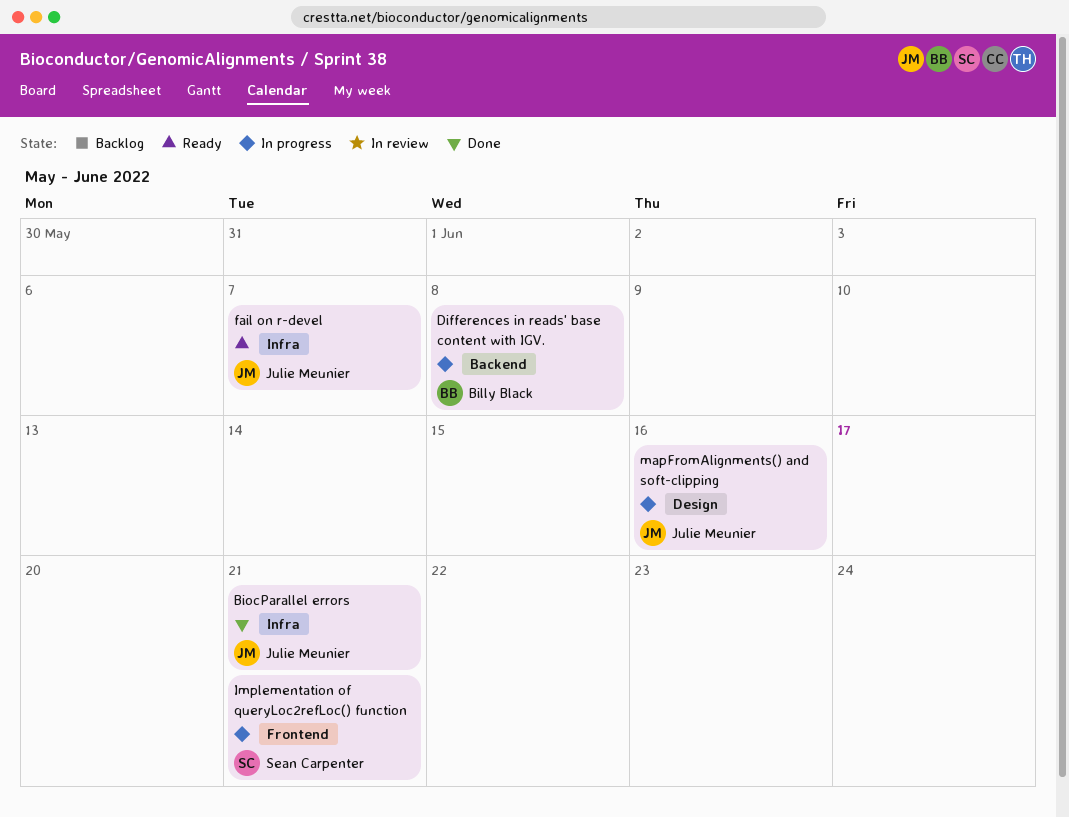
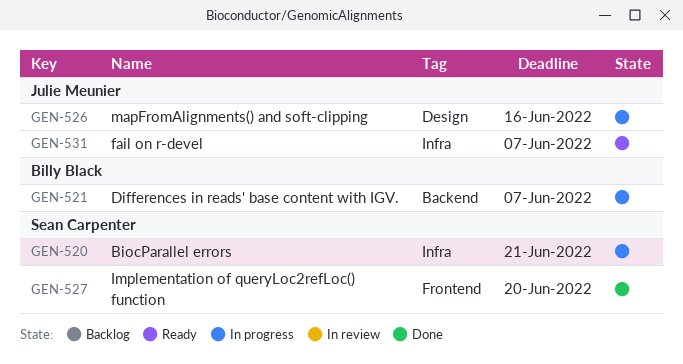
BiocParallel errors, status: Done -> In progress
BiocParallel errors, owner: Julie Meunier -> Sean Carpenter
Differences in reads' base content with IGV., due: Jun 8 -> Jun 7
Implementation of queryLoc2refLoc() function, status: In progress -> Done
Implementation of queryLoc2refLoc() function, due: Jun 21 -> Jun 20

